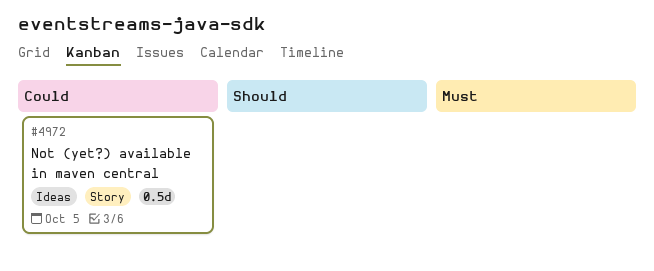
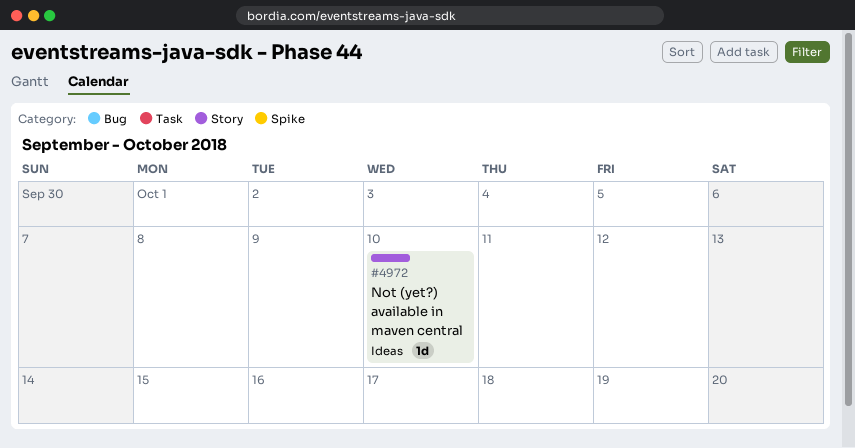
#4972, estimate: 0.5d -> 1d
#4972, due: Oct 5 -> Oct 10

